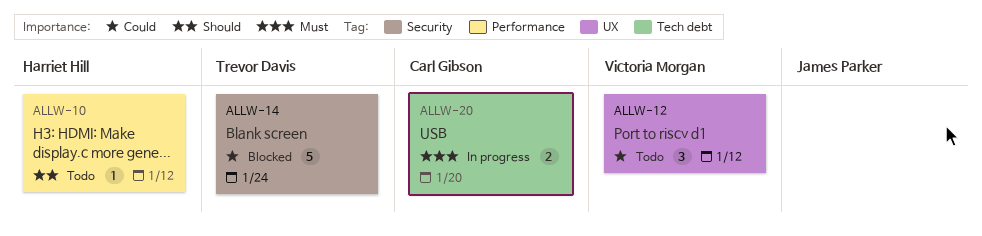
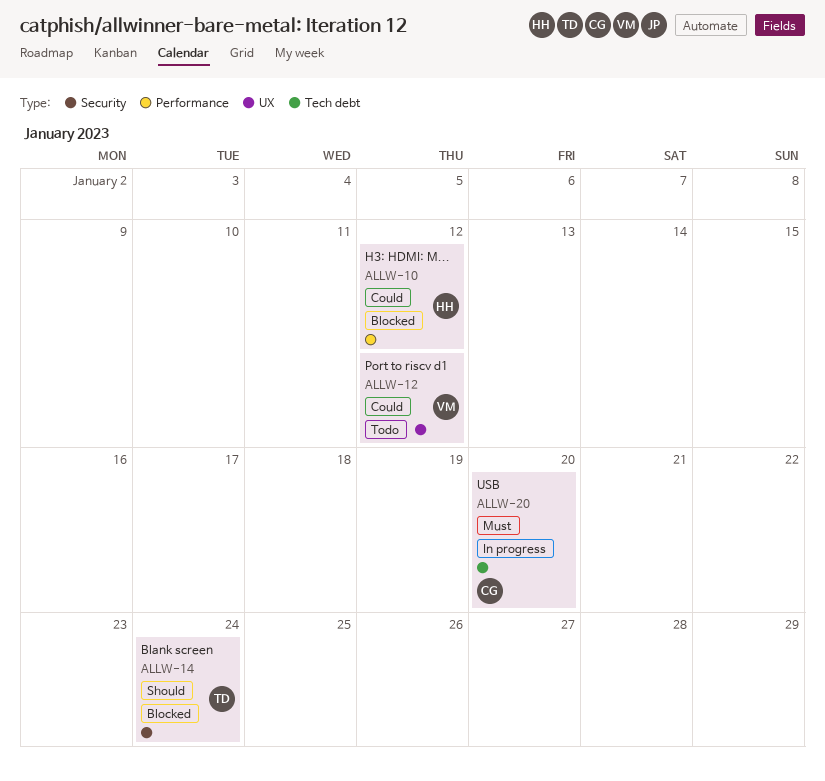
ALLW-10, status: Todo -> Blocked
ALLW-10, priority: Should -> Could
ALLW-14, priority: Could -> Should

